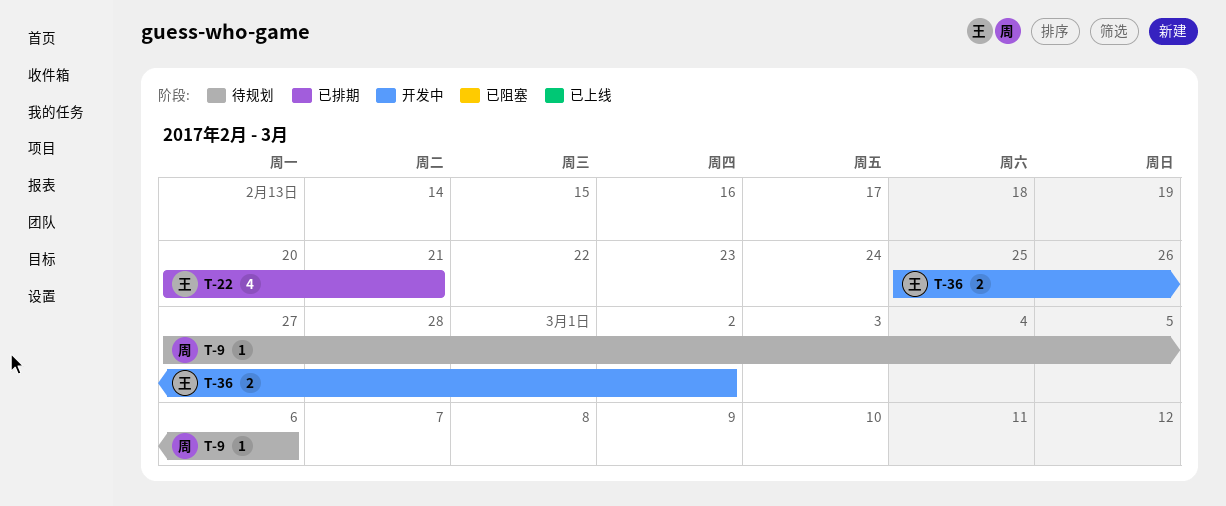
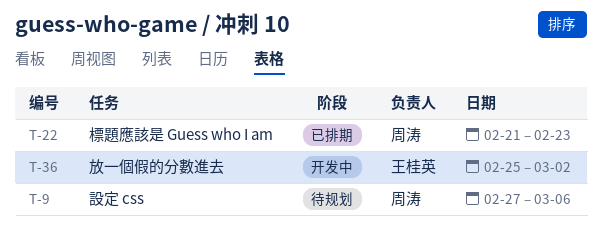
T-22, owner: 王桂英 -> 周涛
T-22, start: Feb 20 -> Feb 21
T-22, due: Feb 21 -> Feb 23

